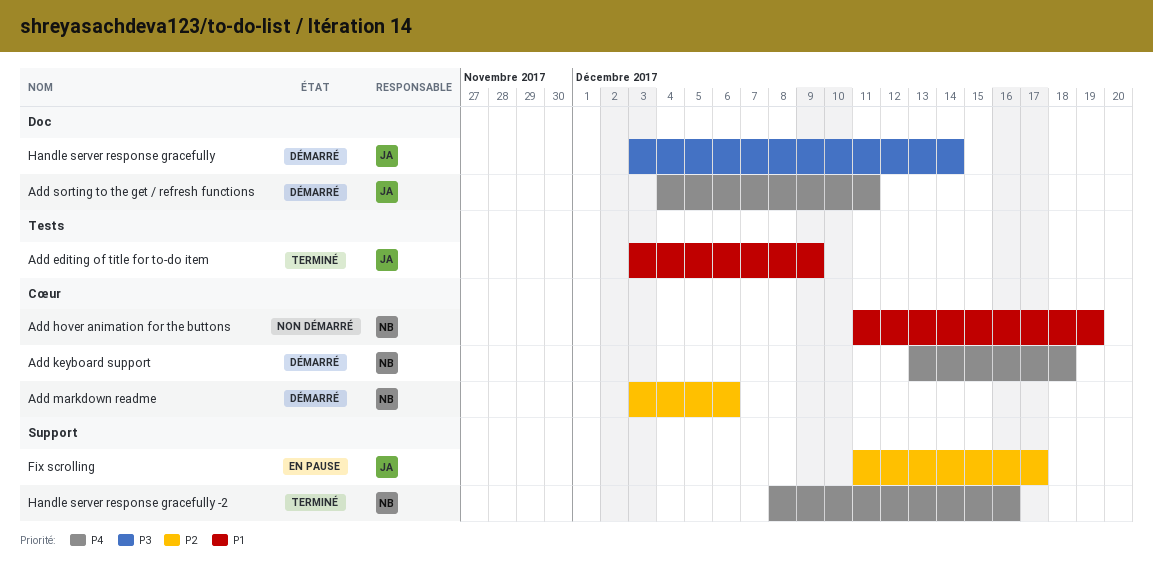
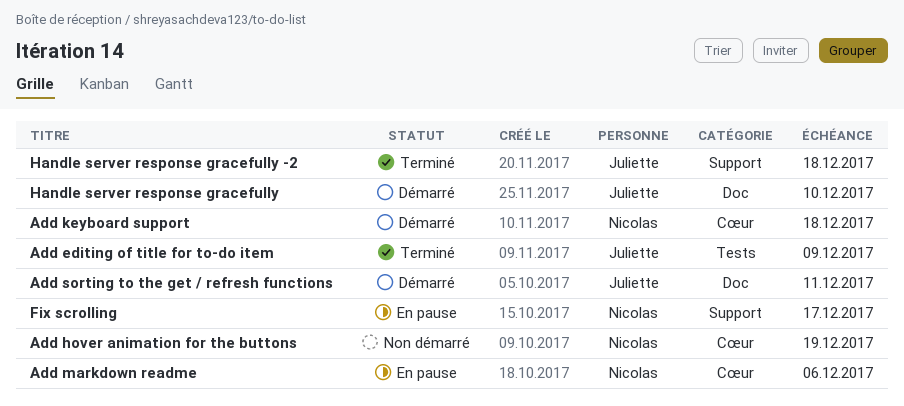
Add markdown readme, status: Démarré -> En pause
Fix scrolling, owner: Juliette -> Nicolas
Handle server response gracefully, due: Dec 14 -> Dec 10
Handle server response gracefully -2, owner: Nicolas -> Juliette
Handle server response gracefully -2, due: Dec 16 -> Dec 18

